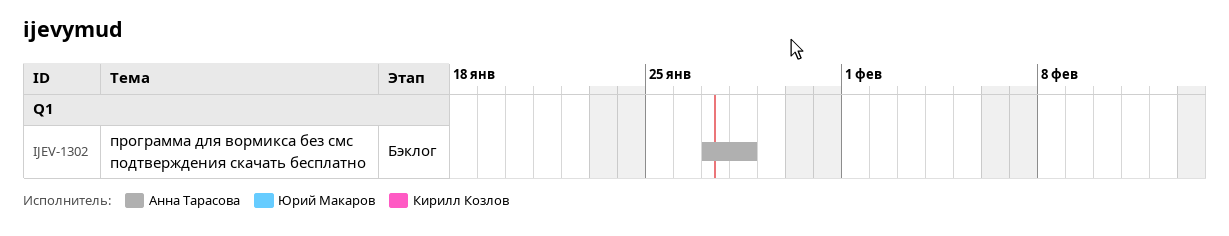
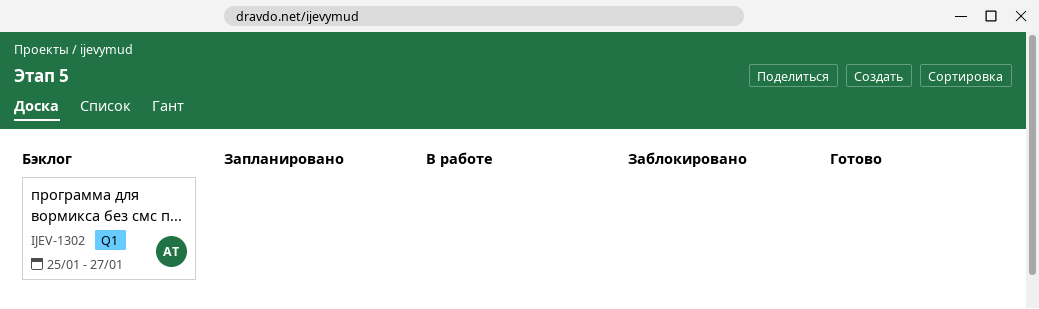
IJEV-1302, start: Jan 27 -> Jan 25
IJEV-1302, due: Jan 28 -> Jan 27

